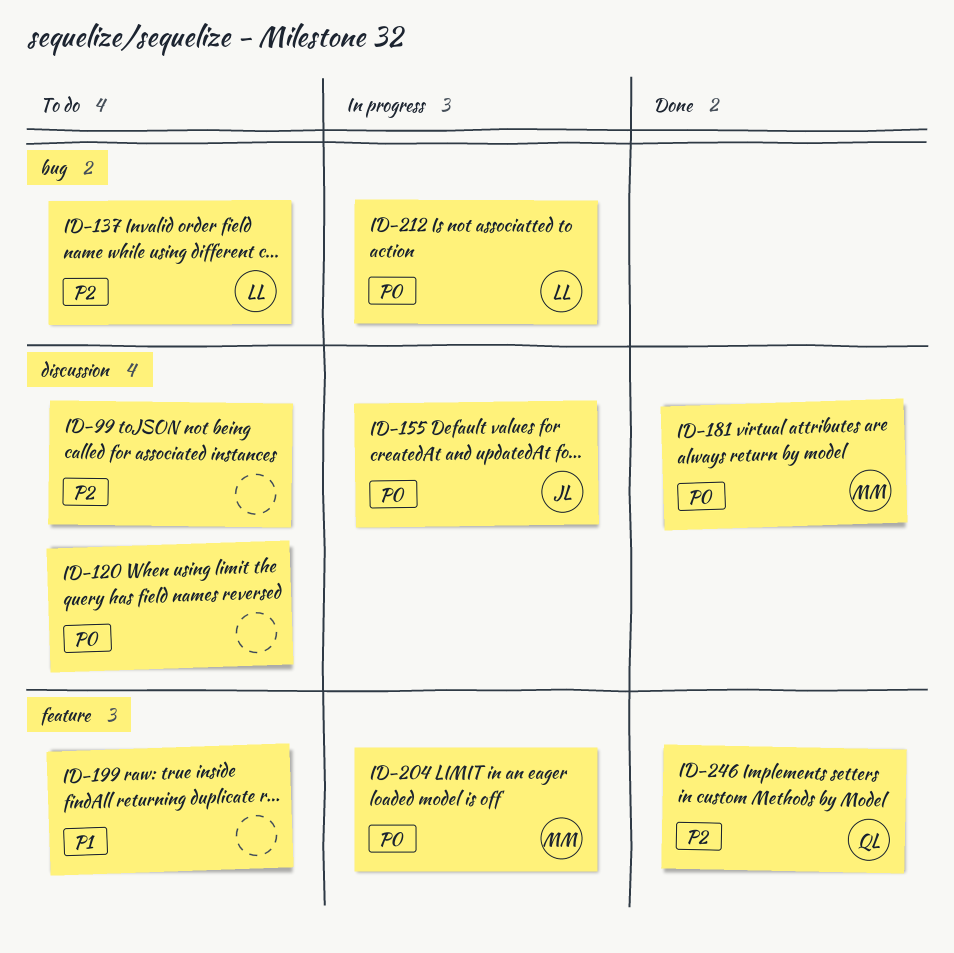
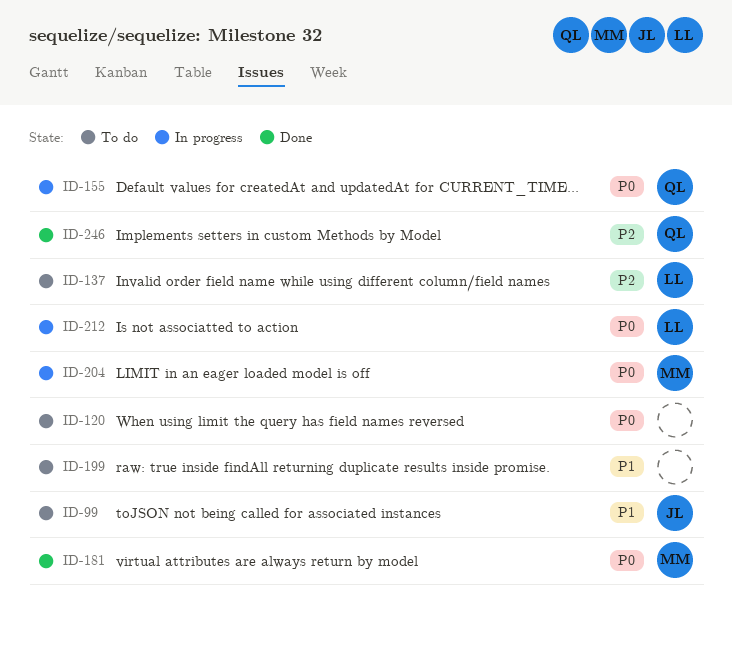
ID-99, owner: none -> JL
ID-99, priority: P2 -> P1
ID-155, owner: JL -> QL

